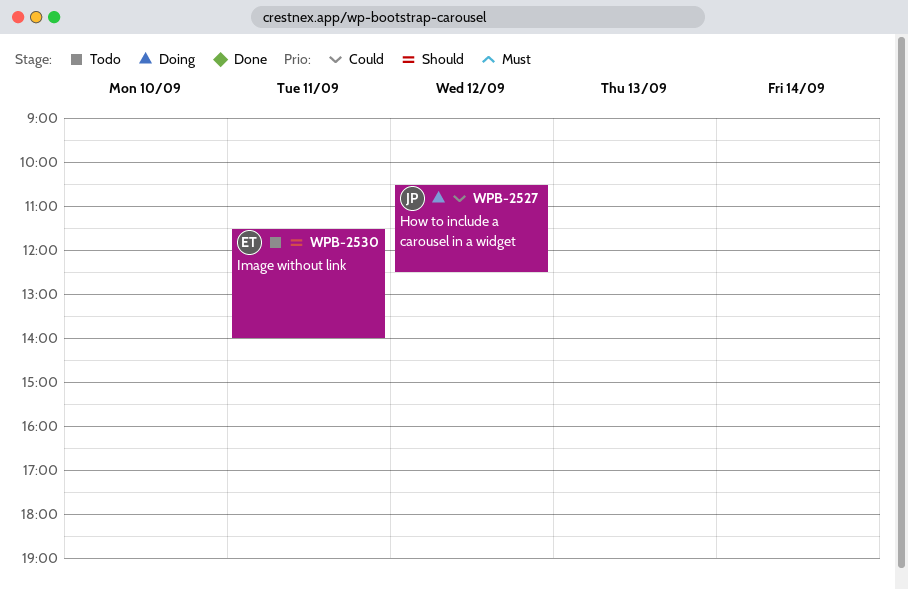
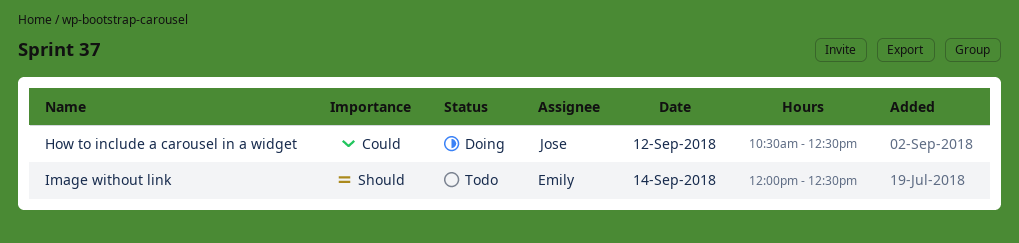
Image without link, day: Sep 11 -> Sep 14
Image without link, begins: 11:30 -> 12:00
Image without link, ends: 14:00 -> 12:30

